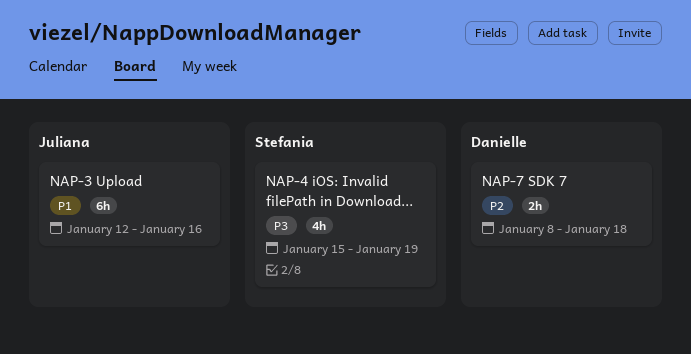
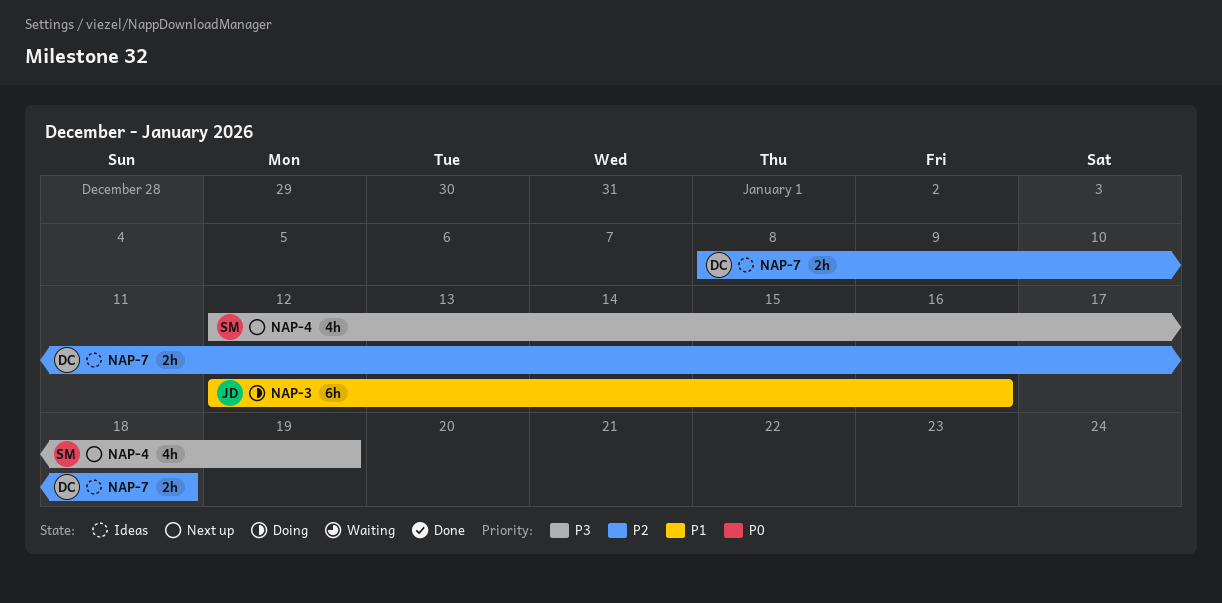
NAP-4, start: Jan 15 -> Jan 12

